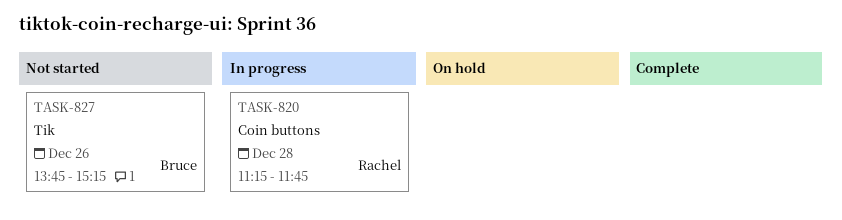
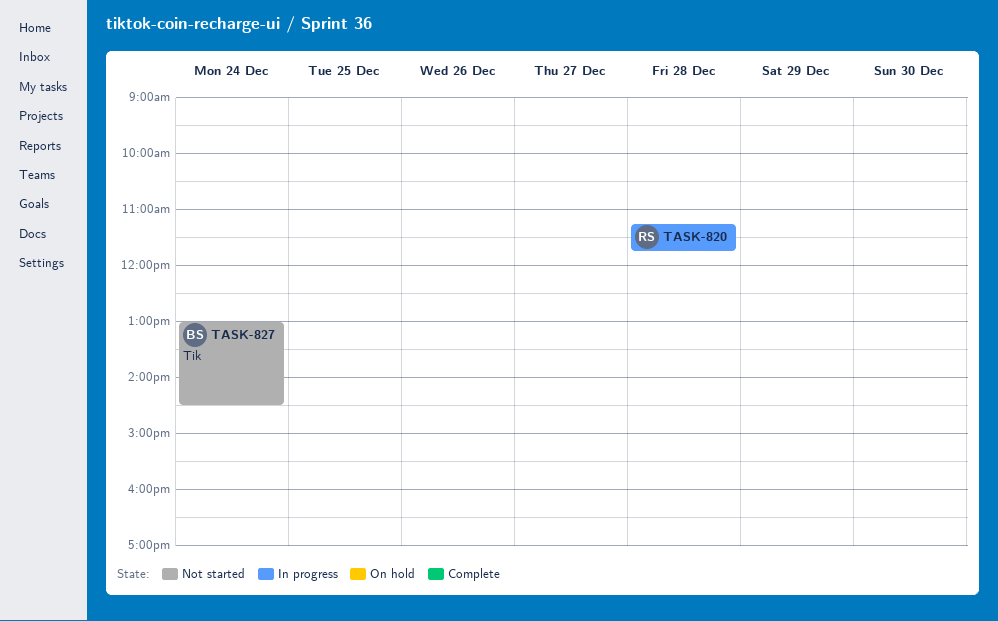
TASK-827, day: Dec 26 -> Dec 24
TASK-827, begins: 13:45 -> 13:00
TASK-827, ends: 15:15 -> 14:30

